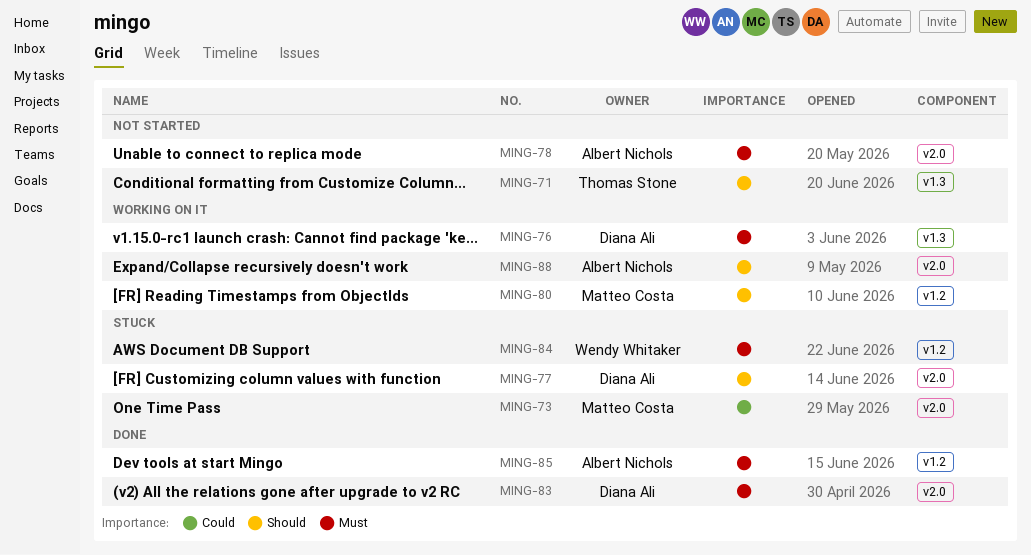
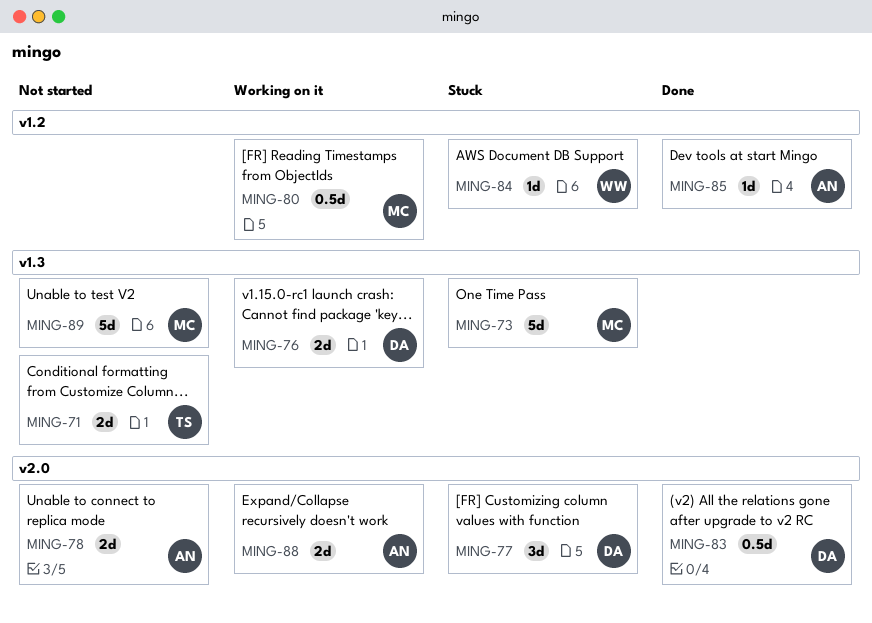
MING-73, label: v2.0 -> v1.3
MING-89: none -> present

